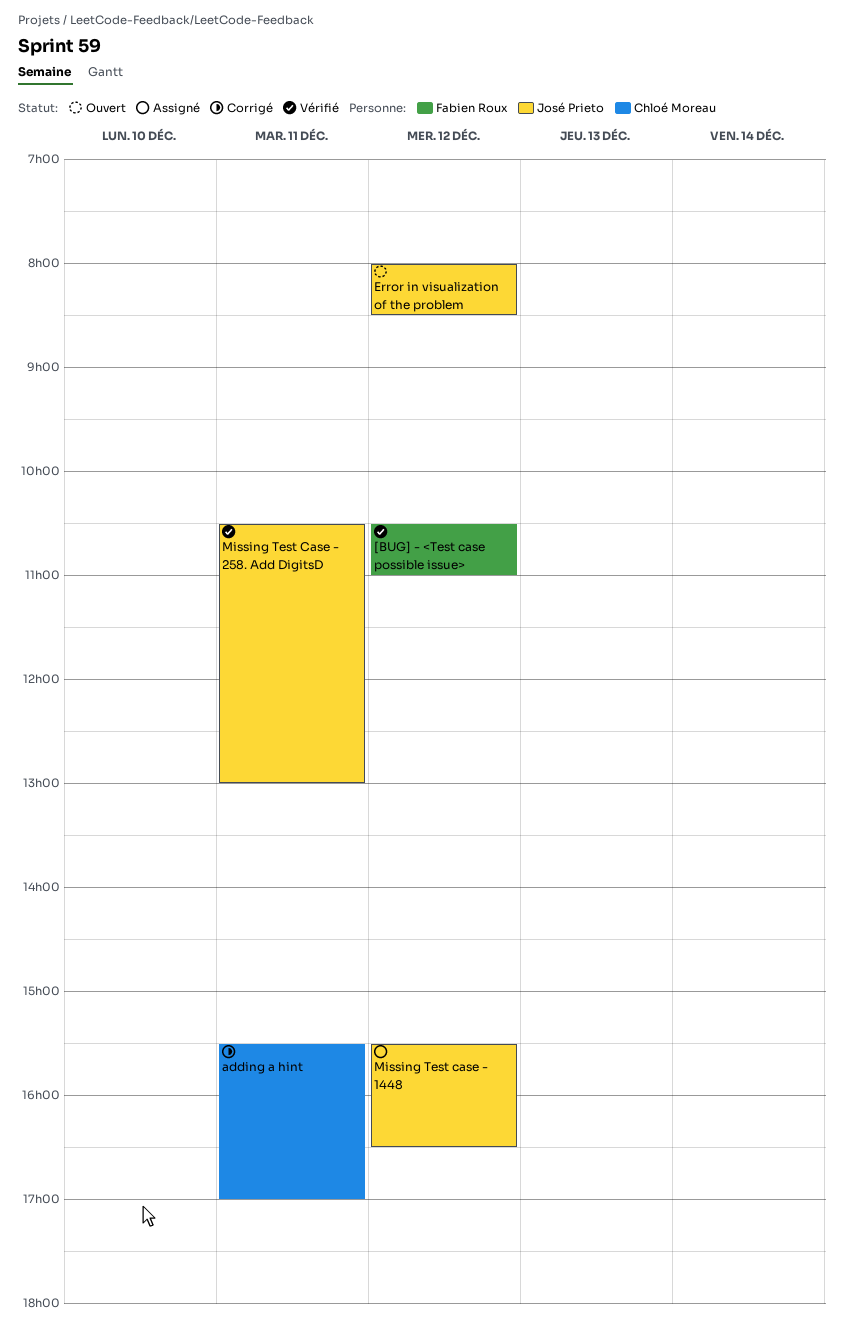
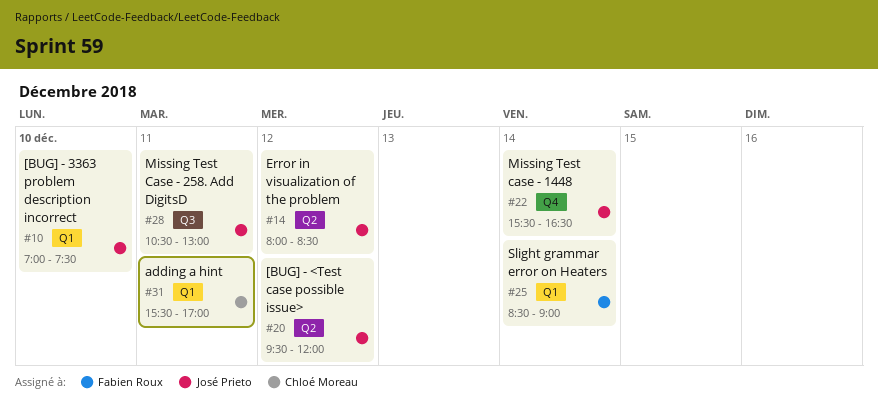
[BUG] - 3363 problem description incorrect: none -> present
[BUG] - <Test case possible issue>, owner: Fabien Roux -> José Prieto
[BUG] - <Test case possible issue>, begins: 10:30 -> 09:30
[BUG] - <Test case possible issue>, ends: 11:00 -> 12:00
Missing Test case - 1448, day: Dec 12 -> Dec 14
Slight grammar error on Heaters: none -> present

